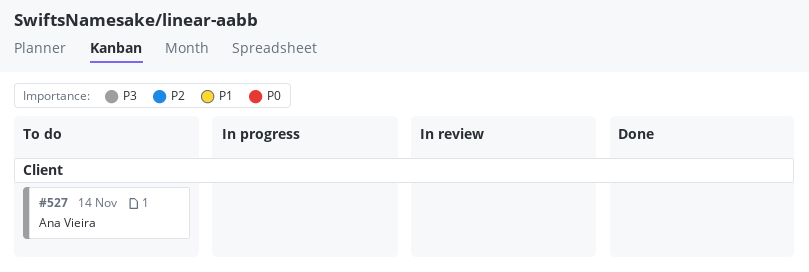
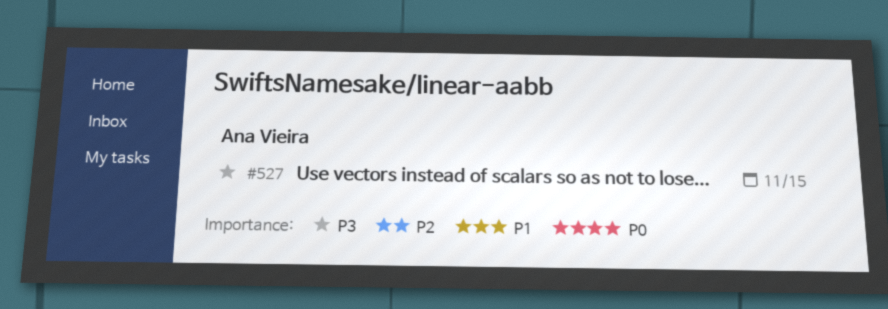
#527, due: Nov 14 -> Nov 15

